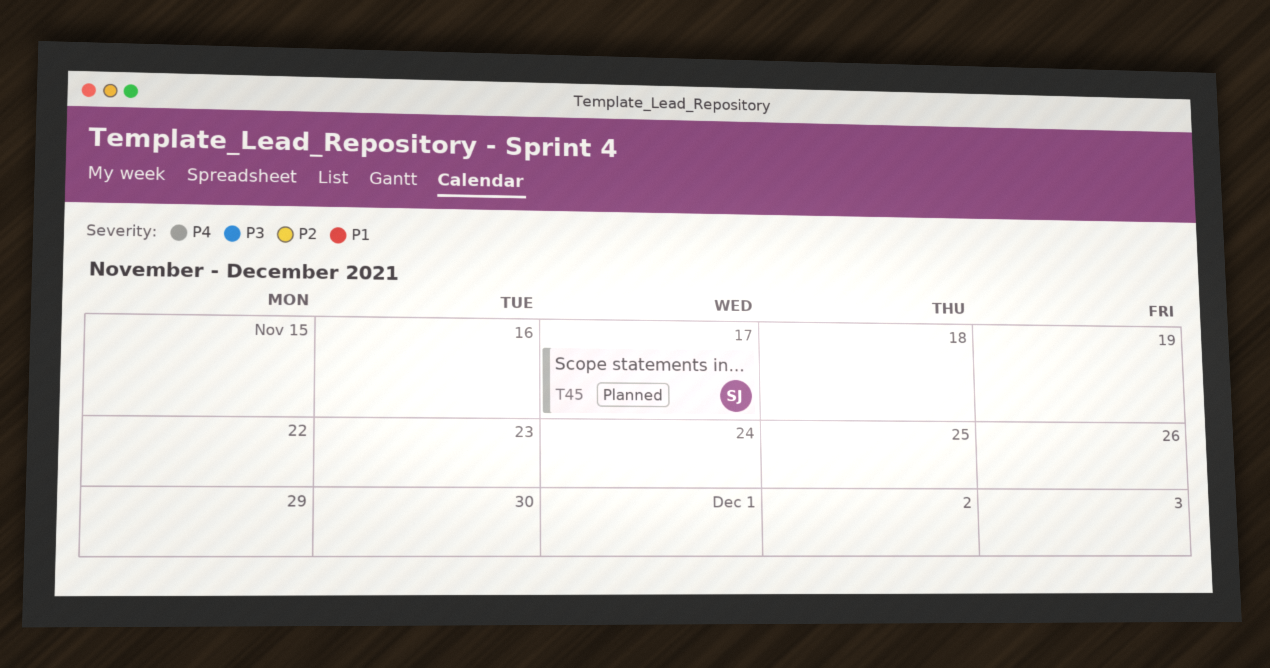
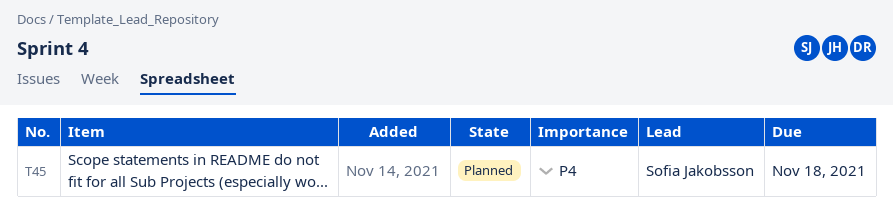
T45, due: Nov 17 -> Nov 18

